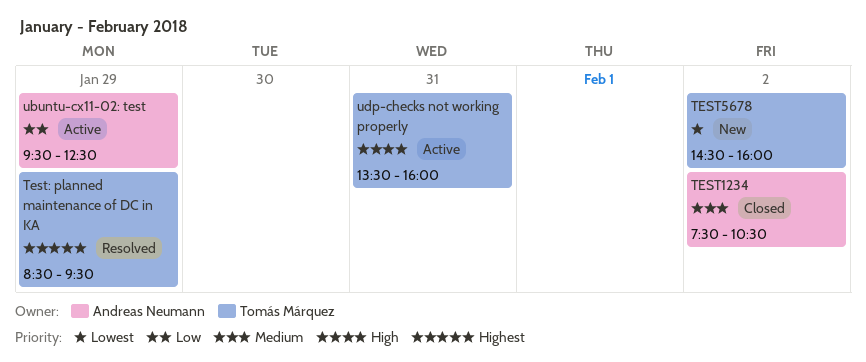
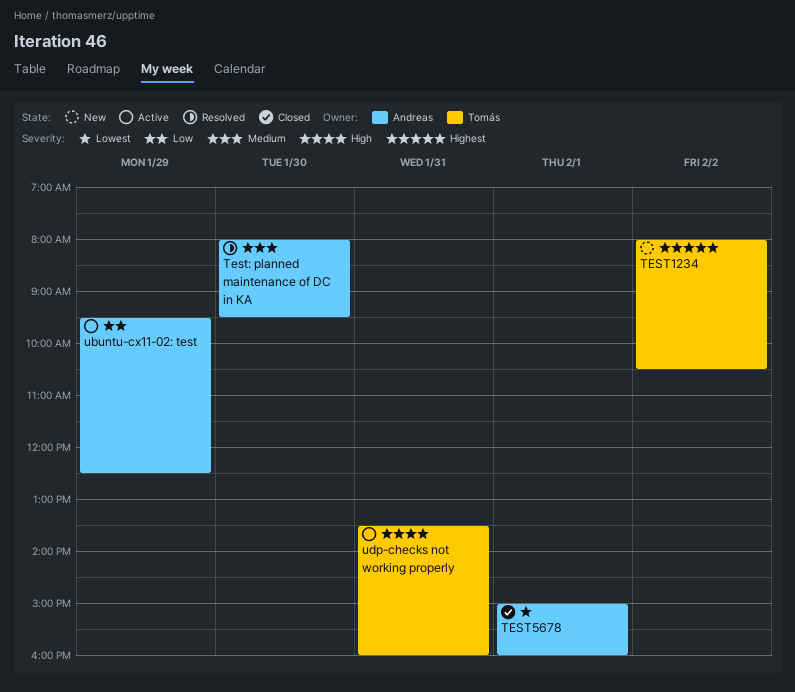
TEST1234, status: Closed -> New
TEST1234, owner: Andreas Neumann -> Tomás Márquez
TEST1234, priority: Medium -> Highest
TEST1234, begins: 07:30 -> 08:00
TEST5678, status: New -> Closed
TEST5678, owner: Tomás Márquez -> Andreas Neumann
TEST5678, day: Feb 2 -> Feb 1
TEST5678, begins: 14:30 -> 15:00
Test: planned maintenance of DC in KA, owner: Tomás Márquez -> Andreas Neumann
Test: planned maintenance of DC in KA, priority: Highest -> Medium
Test: planned maintenance of DC in KA, day: Jan 29 -> Jan 30
Test: planned maintenance of DC in KA, begins: 08:30 -> 08:00

